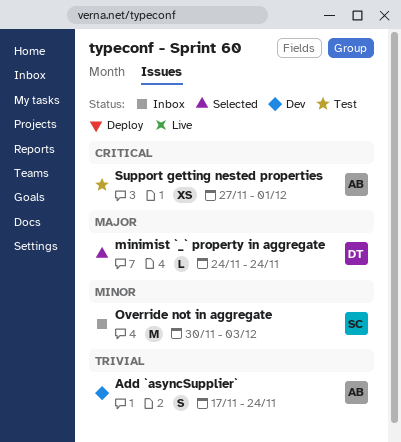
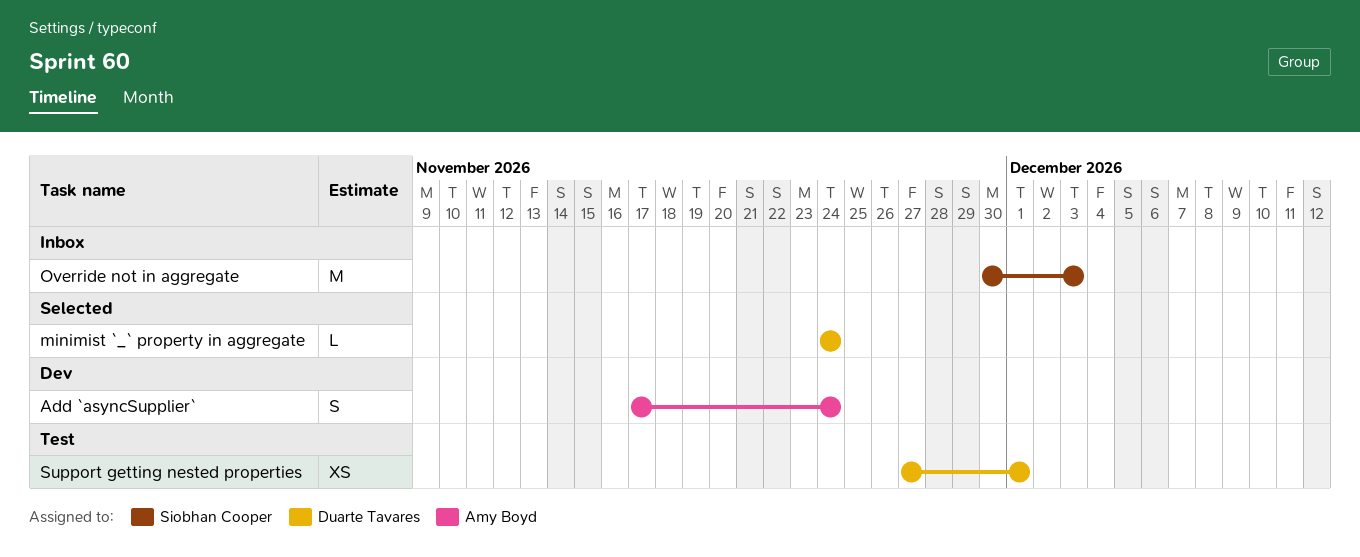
Support getting nested properties, owner: Amy Boyd -> Duarte Tavares

